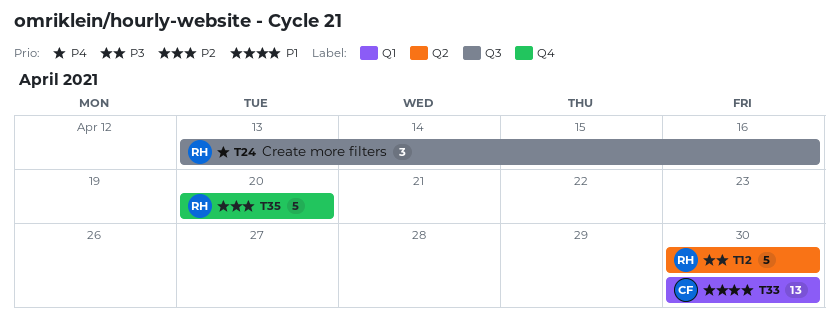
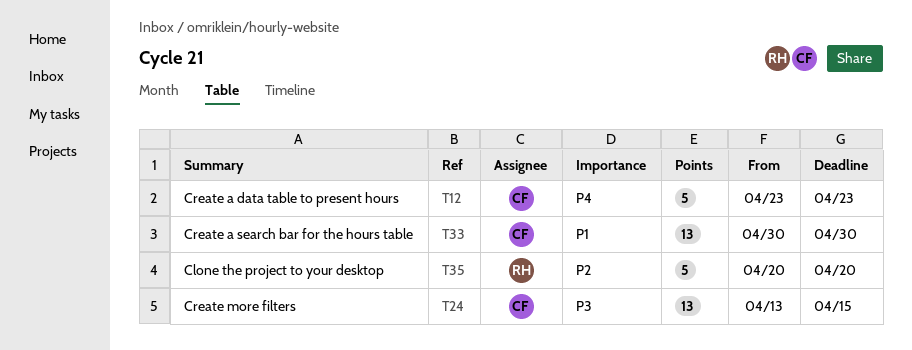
T12, owner: RH -> CF
T12, priority: P3 -> P4
T12, start: Apr 30 -> Apr 23
T12, due: Apr 30 -> Apr 23
T24, owner: RH -> CF
T24, priority: P4 -> P3
T24, estimate: 3 -> 13
T24, due: Apr 16 -> Apr 15

